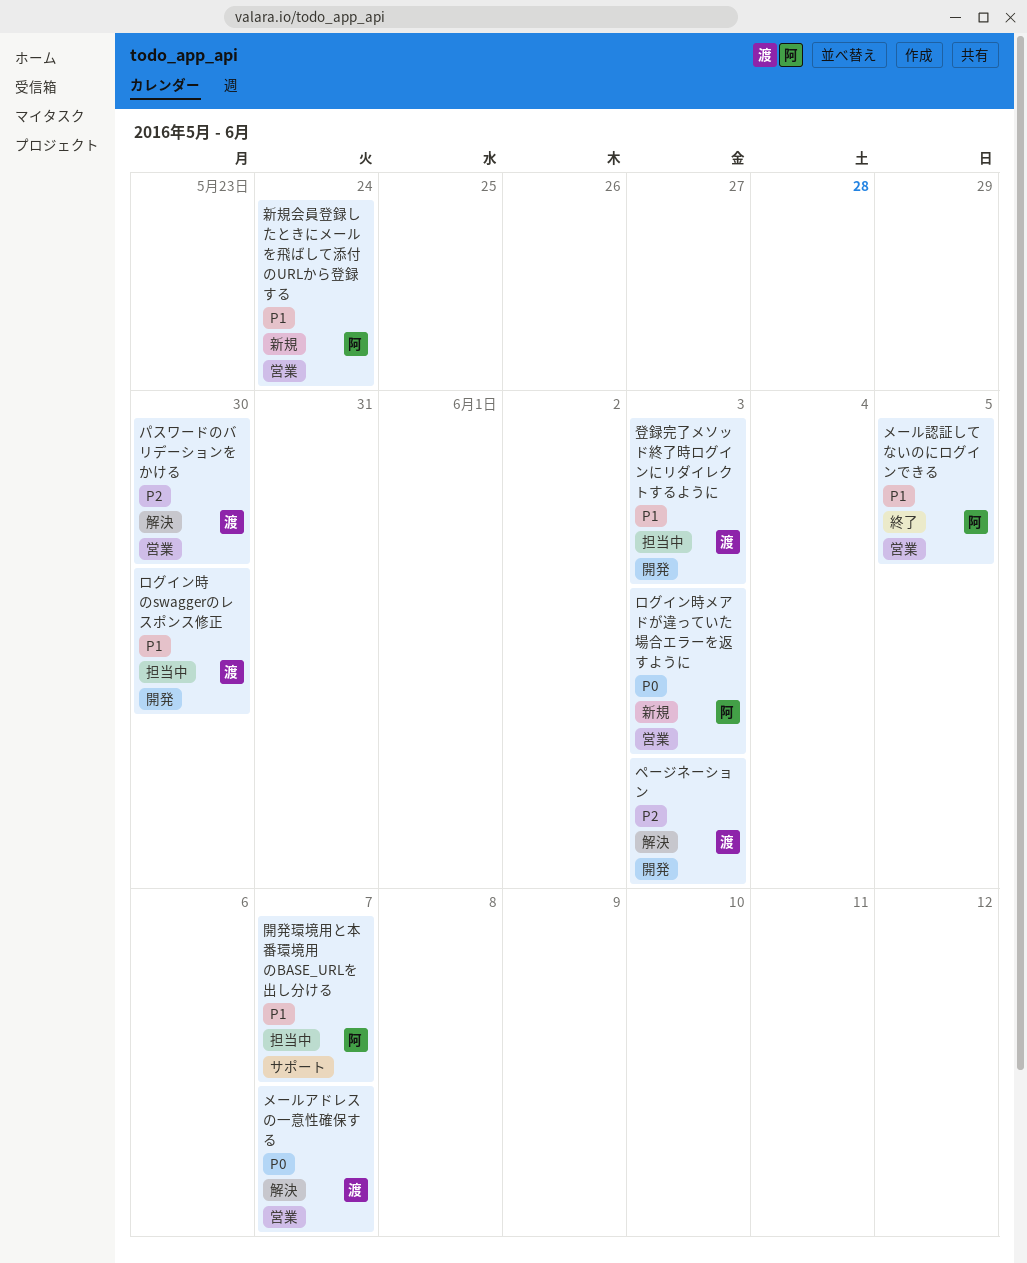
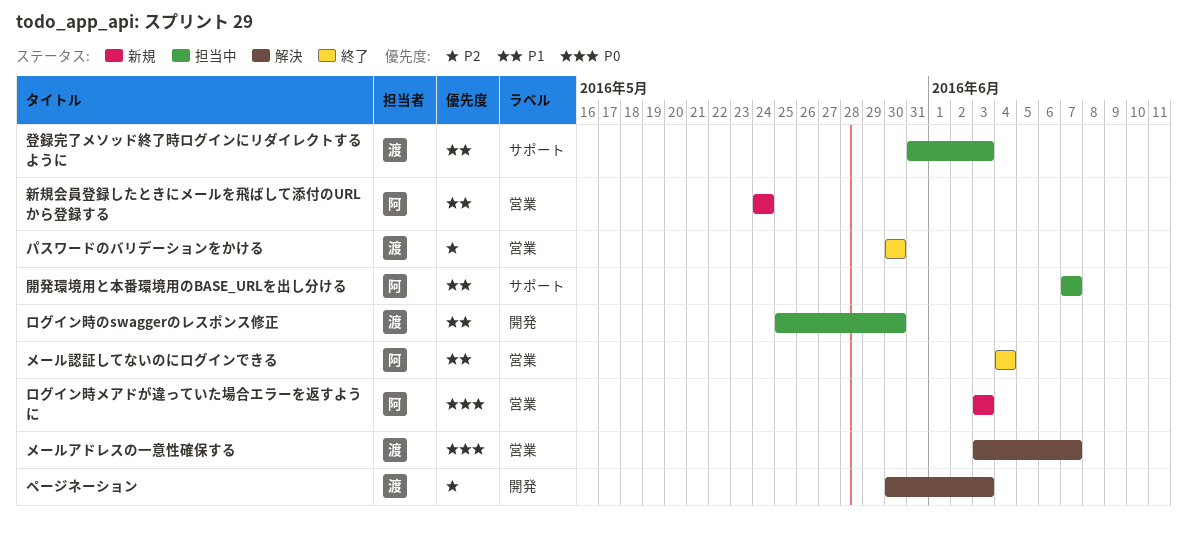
パスワードのバリデーションをかける, status: 解決 -> 終了
メール認証してないのにログインできる, due: Jun 5 -> Jun 4
登録完了メソッド終了時ログインにリダイレクトするように, label: 開発 -> サポート

